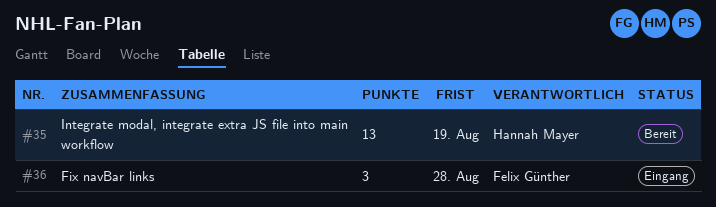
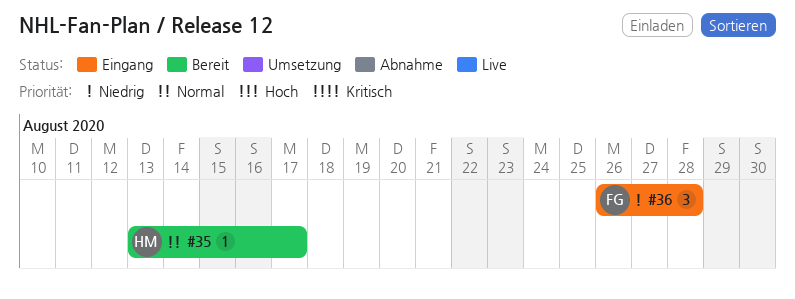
#35, estimate: 13 -> 1
#35, due: Aug 19 -> Aug 17

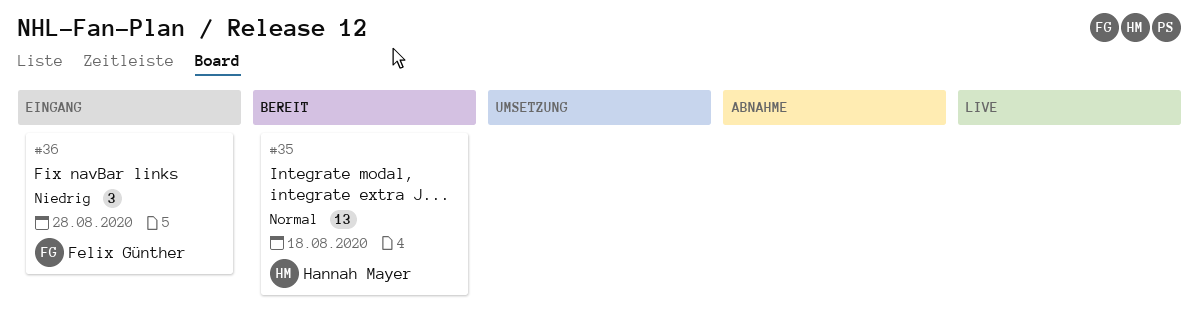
#35, estimate: 1 -> 13
#35, due: Aug 17 -> Aug 18

